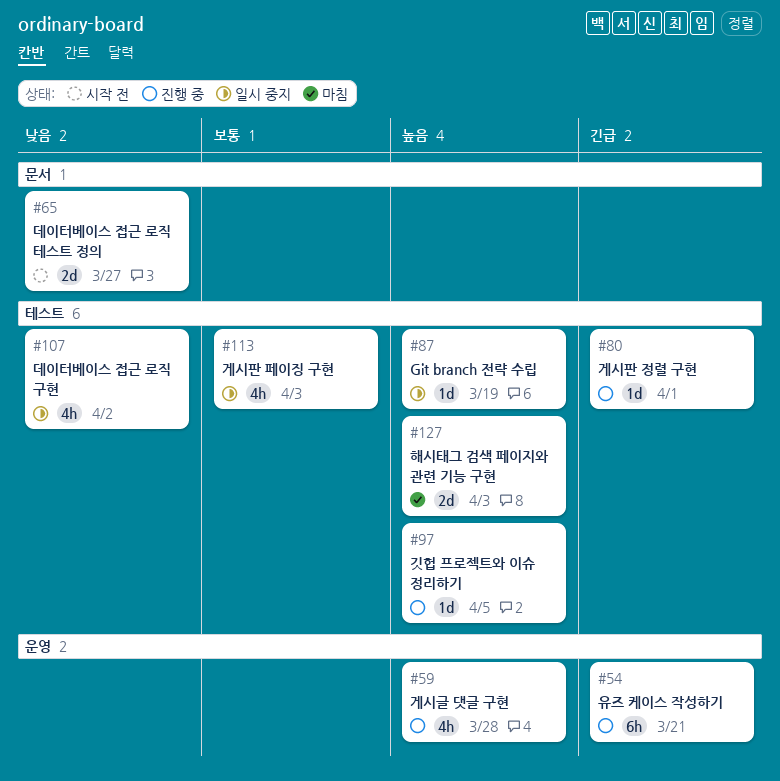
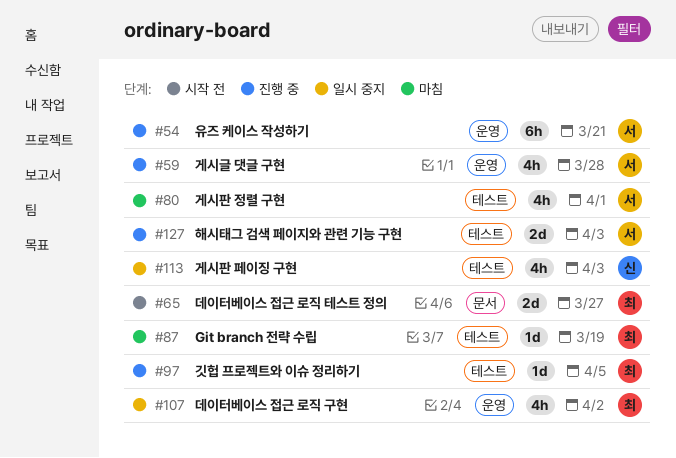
#80, status: 진행 중 -> 마침
#80, estimate: 1d -> 4h
#87, status: 일시 중지 -> 마침
#107, label: 테스트 -> 운영
#127, status: 마침 -> 진행 중

